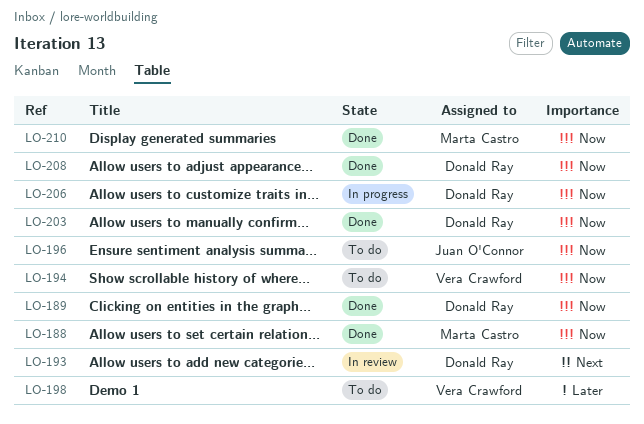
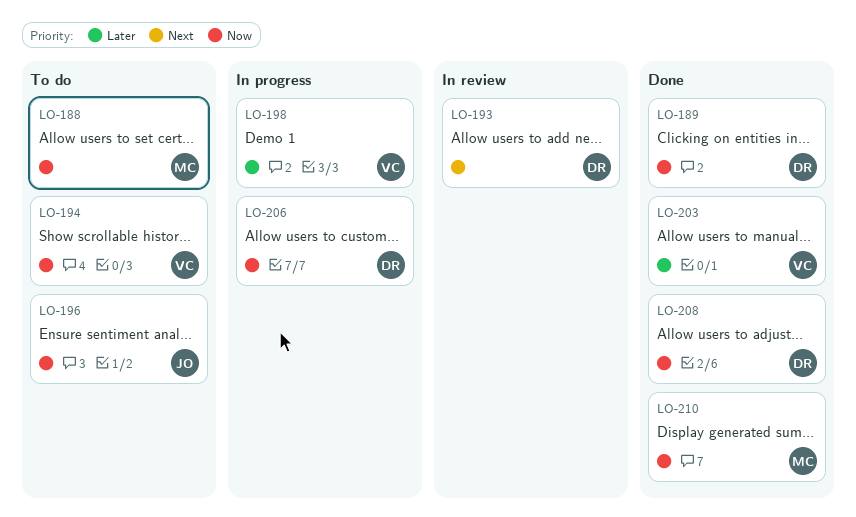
LO-188, status: Done -> To do
LO-198, status: To do -> In progress
LO-203, owner: Donald Ray -> Vera Crawford
LO-203, priority: Now -> Later

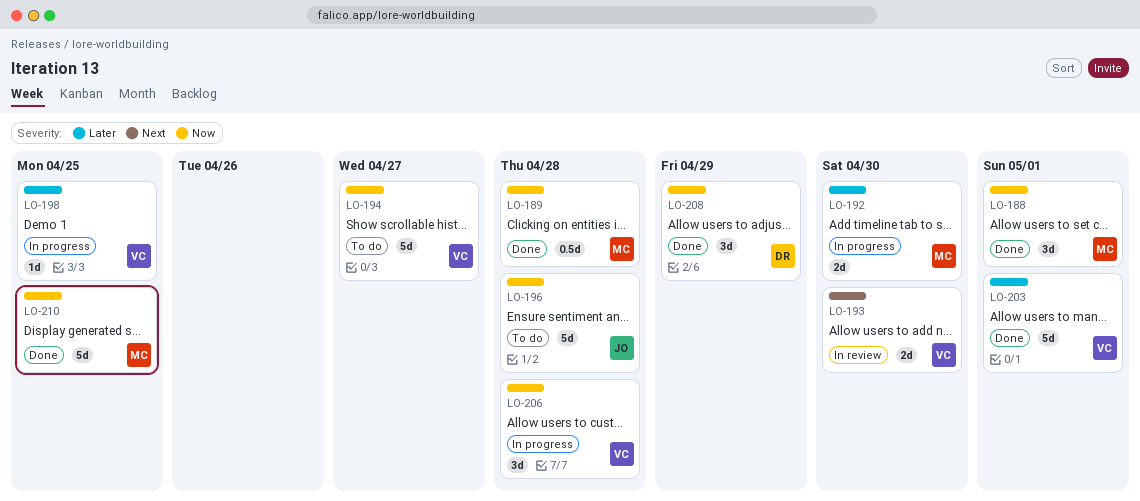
LO-188, status: To do -> Done
LO-189, owner: DR -> MC
LO-192: none -> present
LO-193, owner: DR -> VC
LO-206, owner: DR -> VC

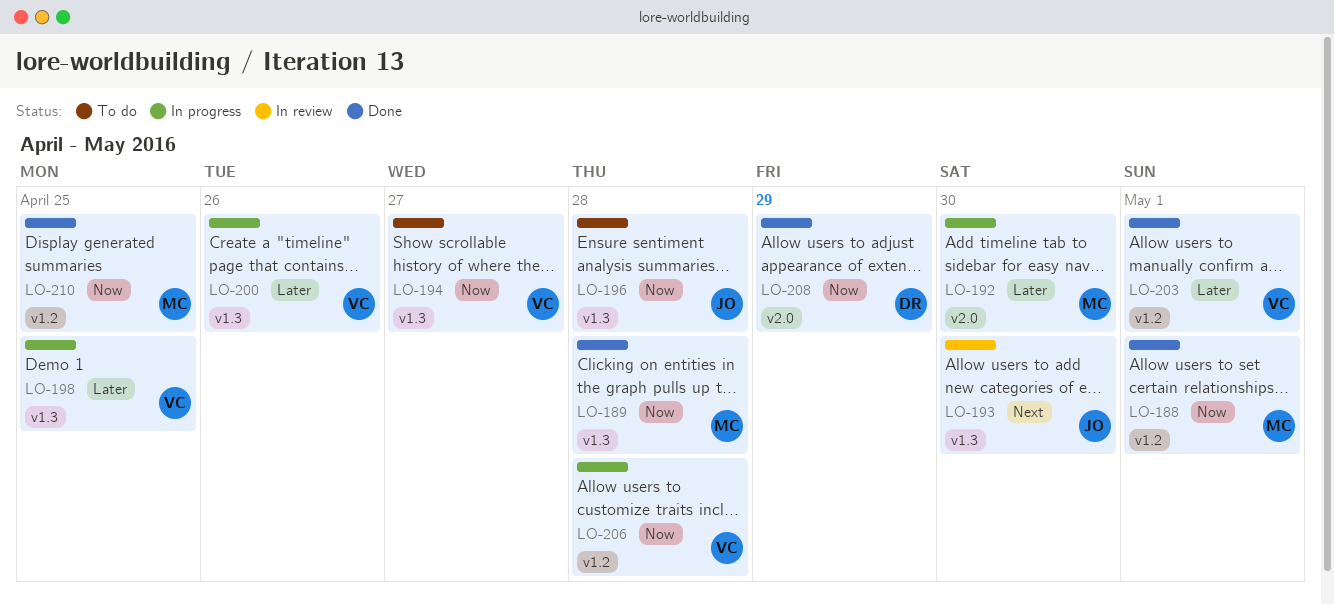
LO-193, owner: VC -> JO
LO-200: none -> present

